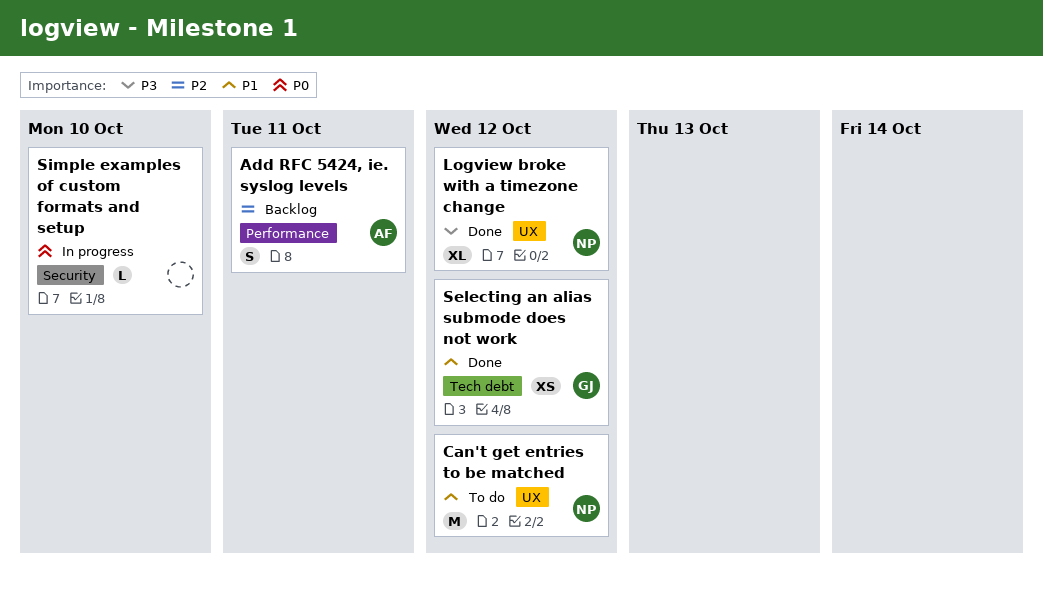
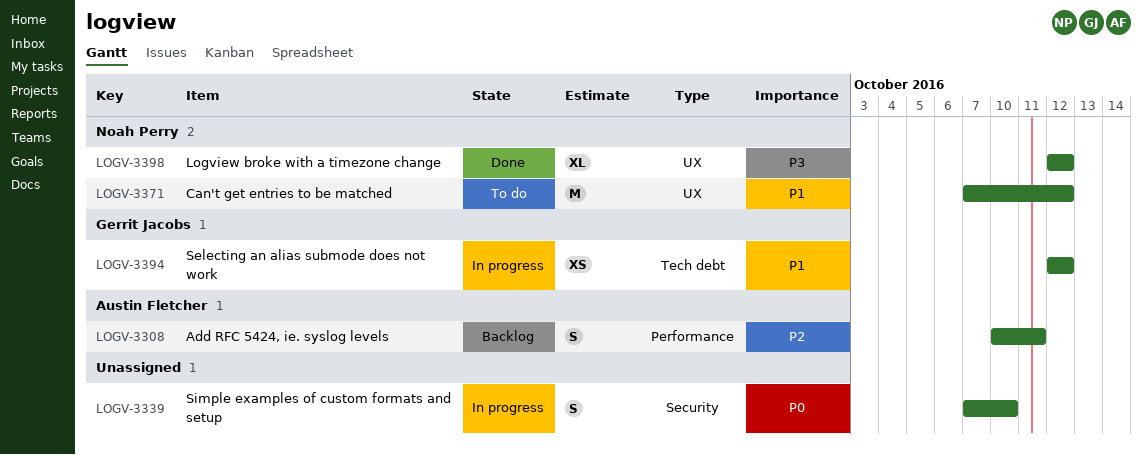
Selecting an alias submode does not work, status: Done -> In progress
Simple examples of custom formats and setup, estimate: L -> S

